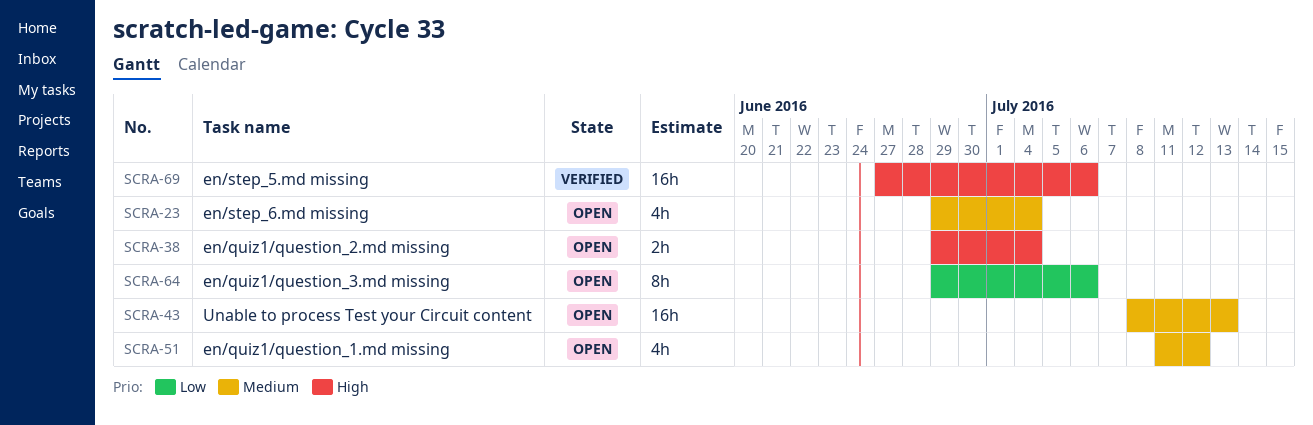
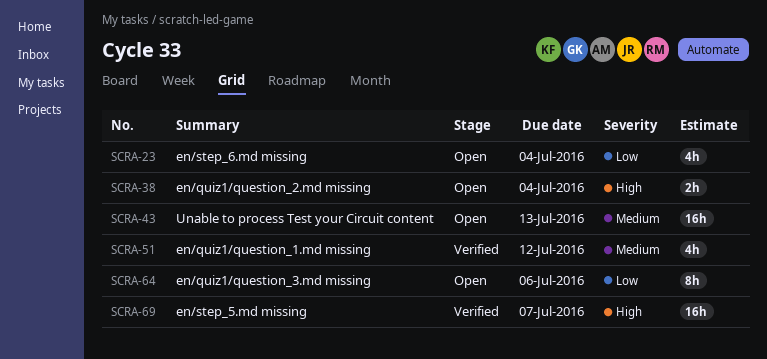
SCRA-23, priority: Medium -> Low
SCRA-51, status: Open -> Verified
SCRA-69, due: Jul 6 -> Jul 7

